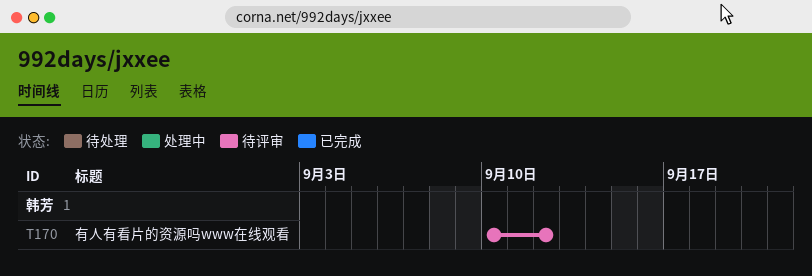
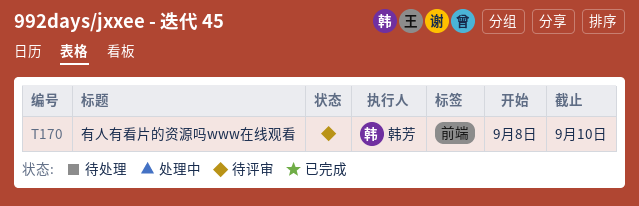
T170, start: Sep 10 -> Sep 8
T170, due: Sep 12 -> Sep 10

